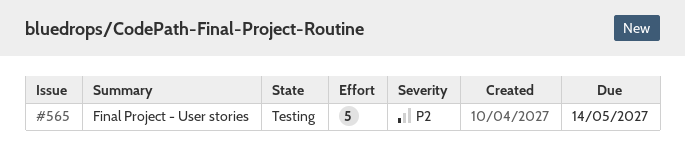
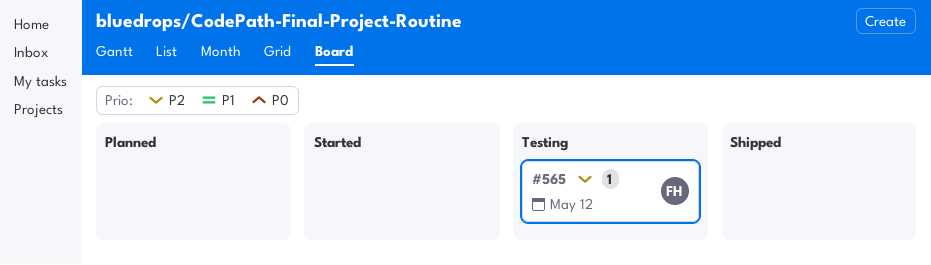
#565, estimate: 5 -> 1
#565, due: May 14 -> May 12

